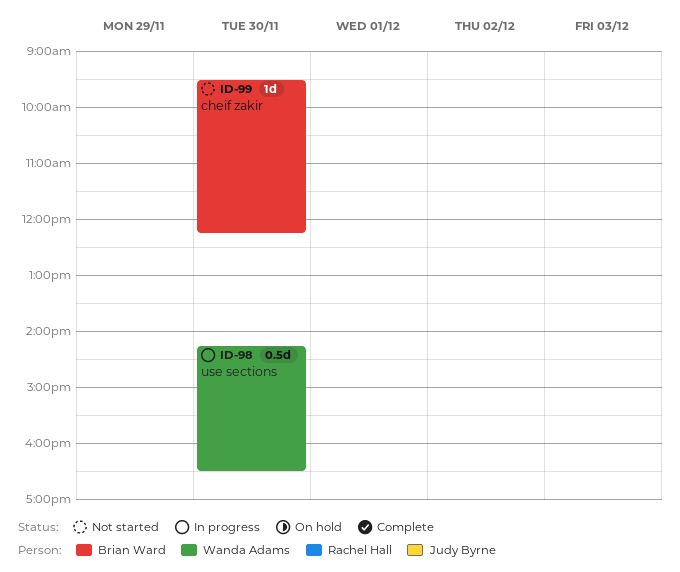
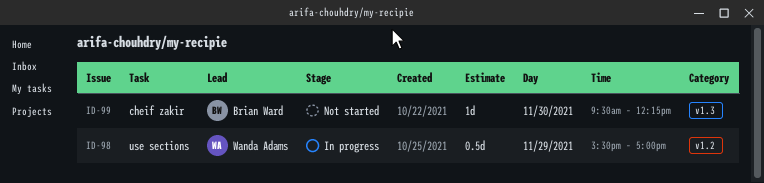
ID-98, day: Nov 30 -> Nov 29
ID-98, begins: 14:15 -> 15:30
ID-98, ends: 16:30 -> 17:00

